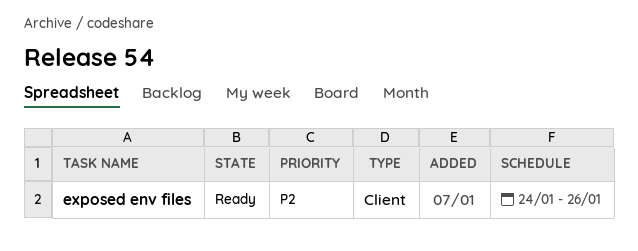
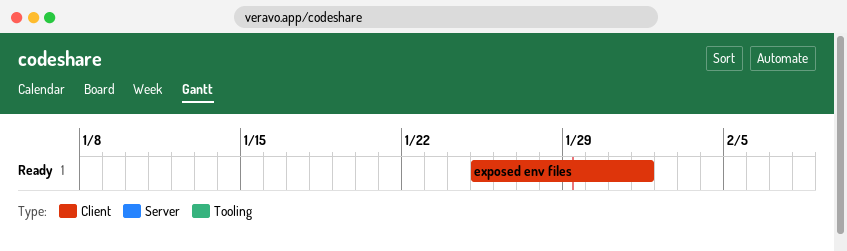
exposed env files, start: Jan 24 -> Jan 25
exposed env files, due: Jan 26 -> Feb 1

